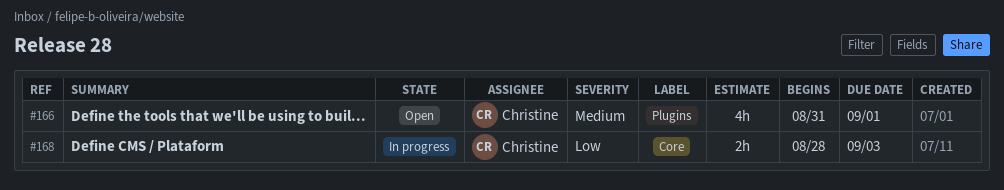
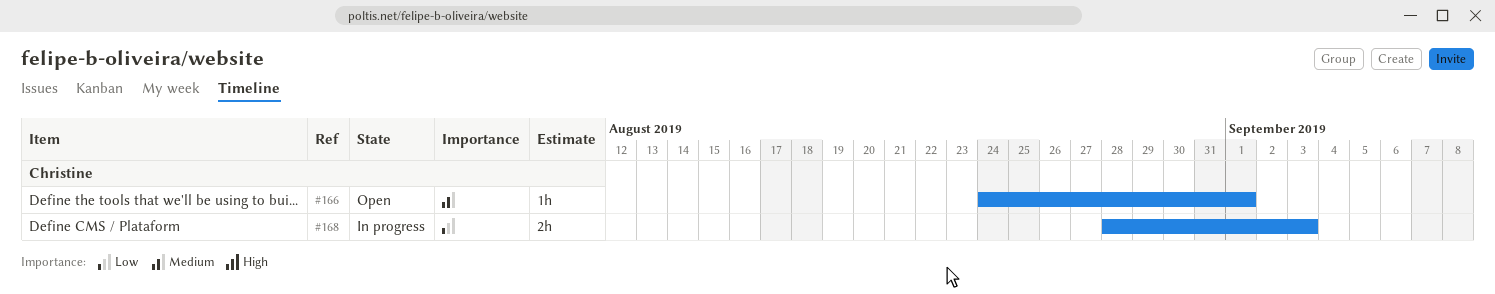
#166, estimate: 4h -> 1h
#166, start: Aug 31 -> Aug 24

